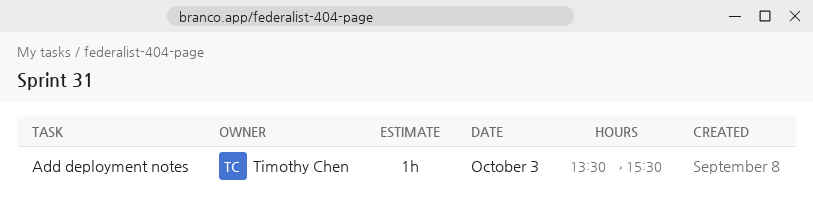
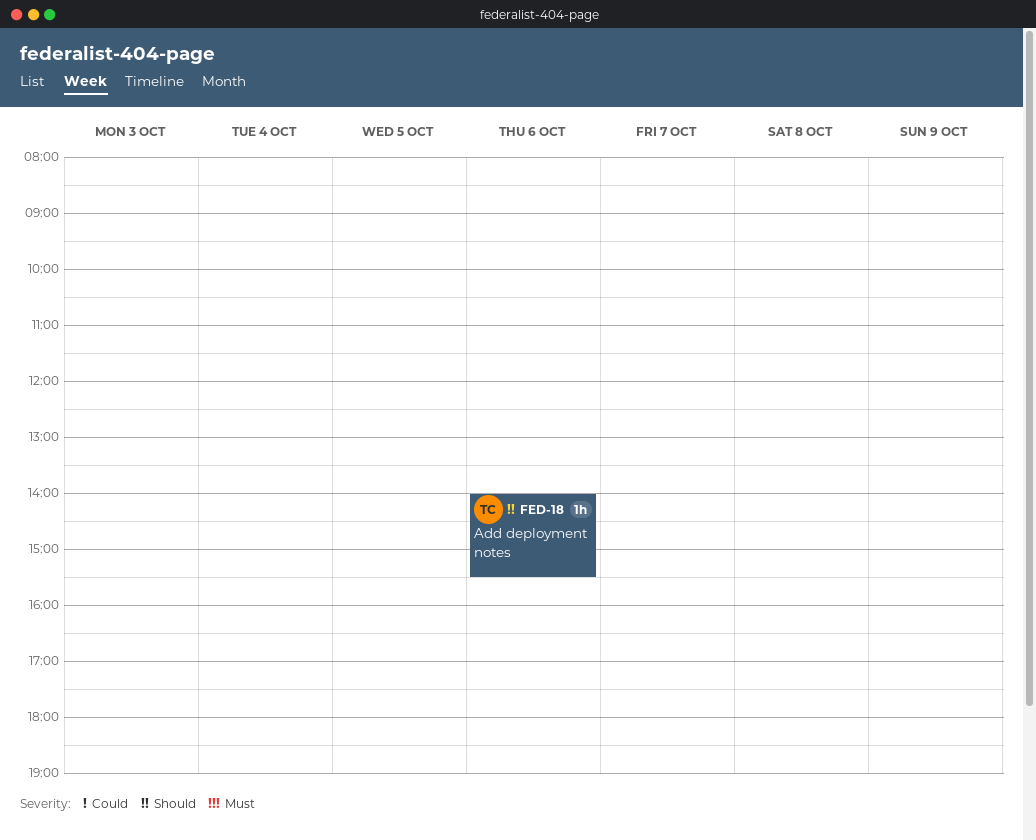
Add deployment notes, day: Oct 3 -> Oct 6
Add deployment notes, begins: 13:30 -> 14:00

